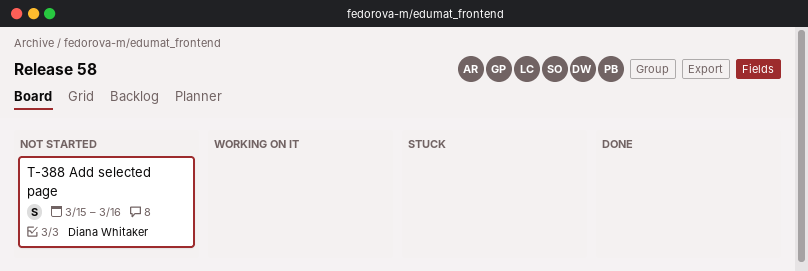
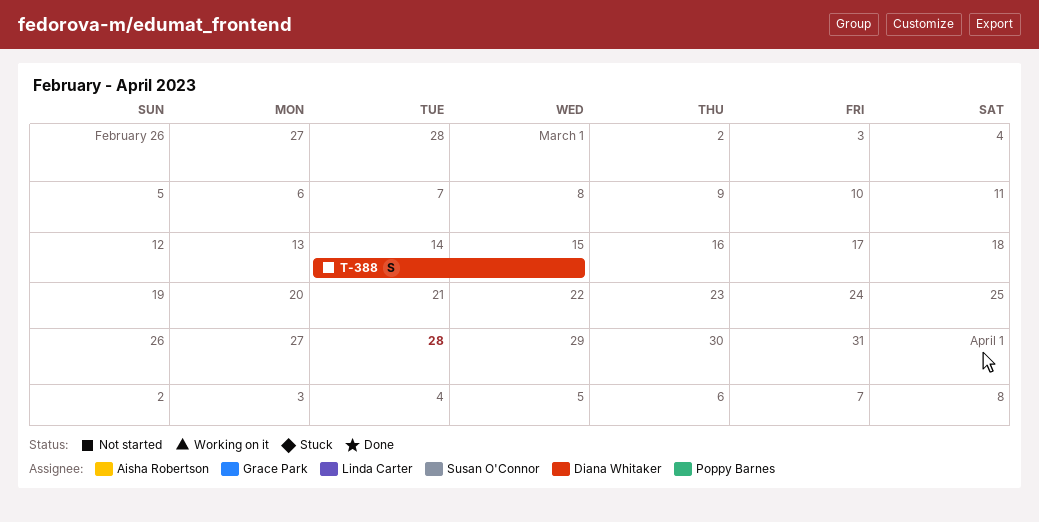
T-388, start: Mar 15 -> Mar 14
T-388, due: Mar 16 -> Mar 15

